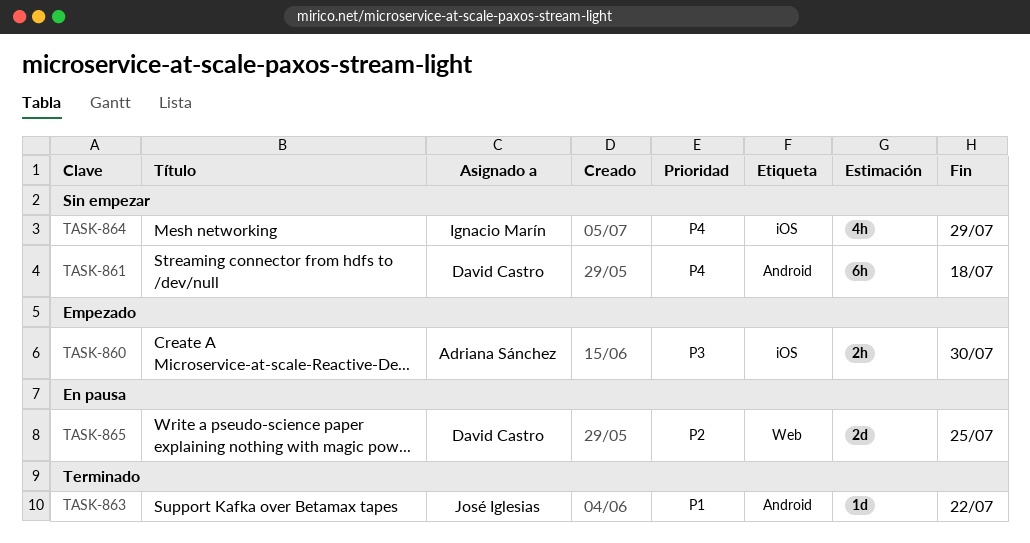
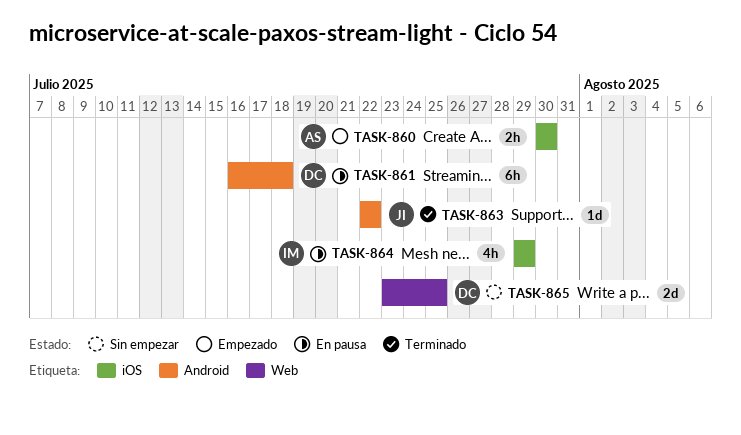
TASK-861, status: Sin empezar -> En pausa
TASK-864, status: Sin empezar -> En pausa
TASK-865, status: En pausa -> Sin empezar

